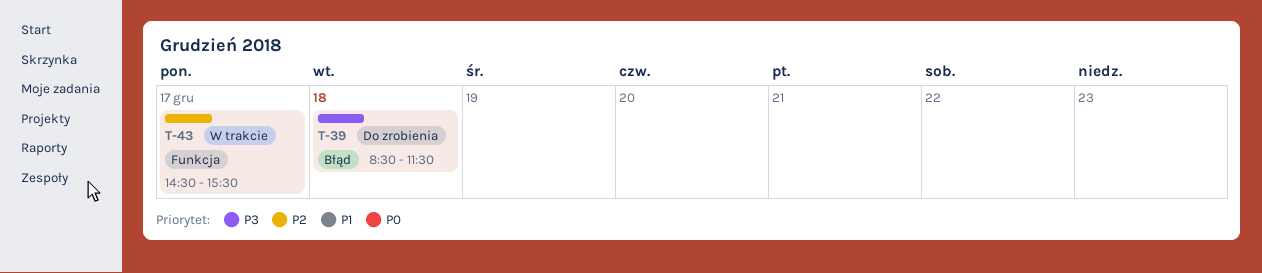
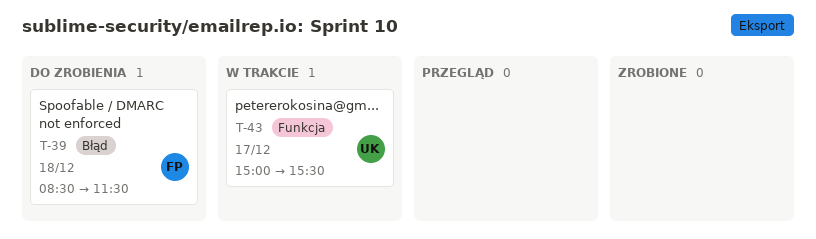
T-43, begins: 14:30 -> 15:00

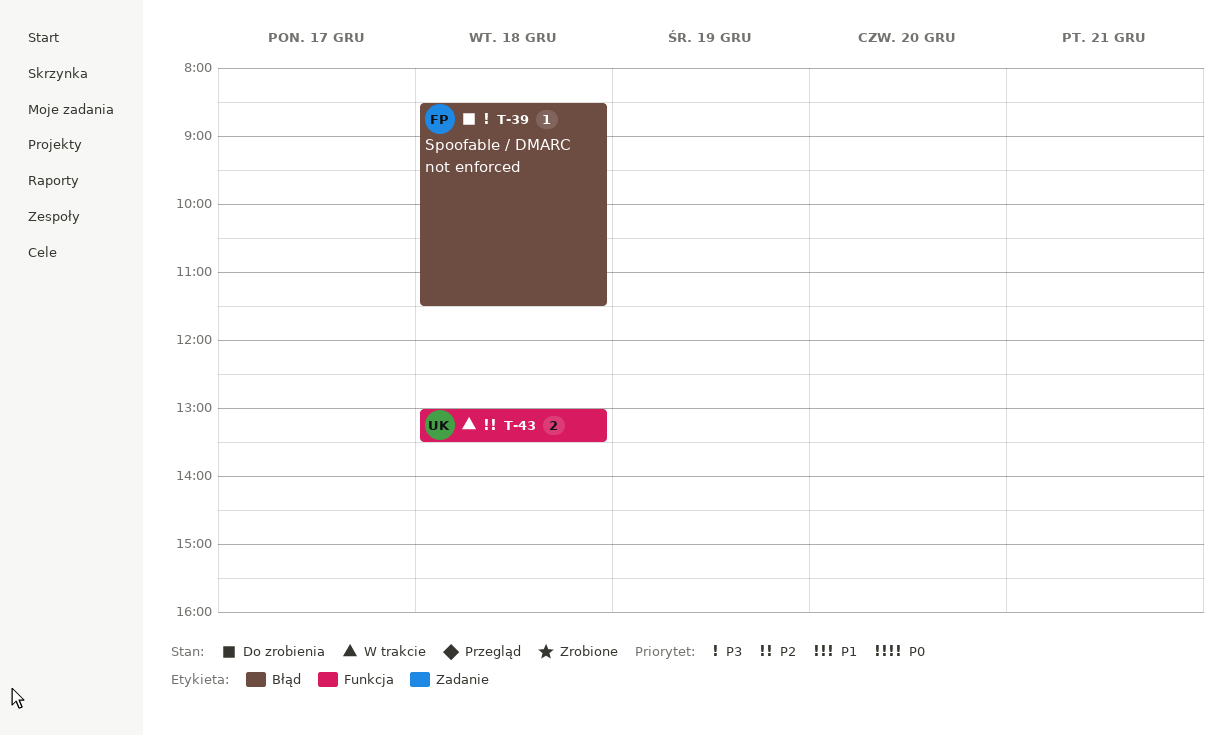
T-43, day: Dec 17 -> Dec 18
T-43, begins: 15:00 -> 13:00
T-43, ends: 15:30 -> 13:30

